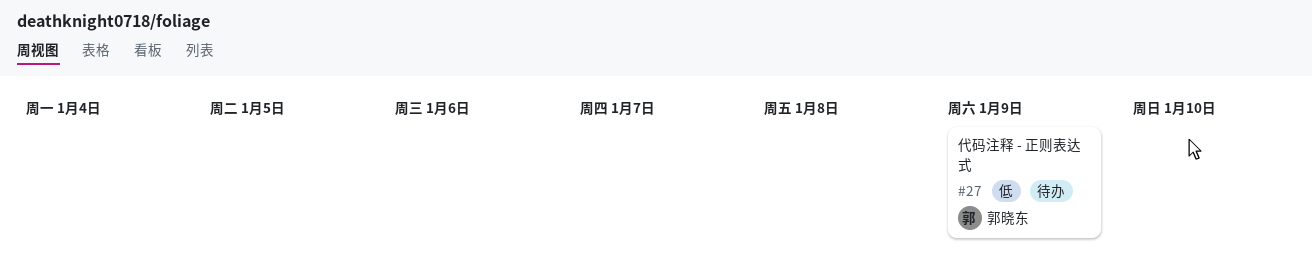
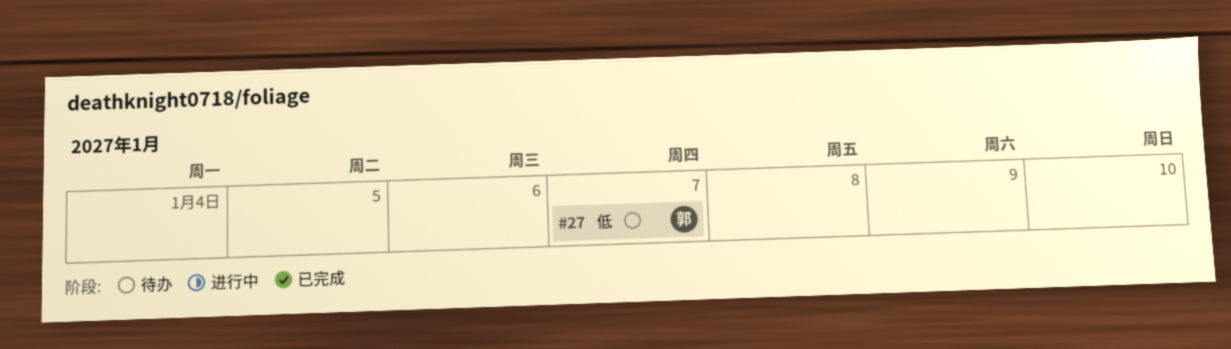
#27, due: Jan 9 -> Jan 7

